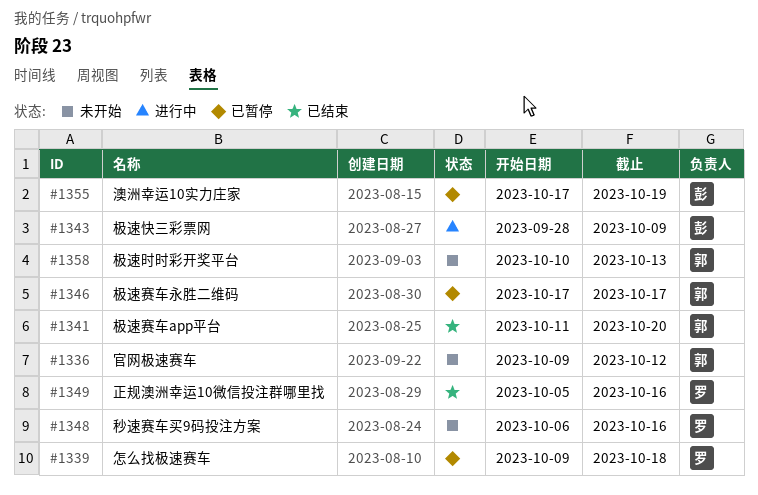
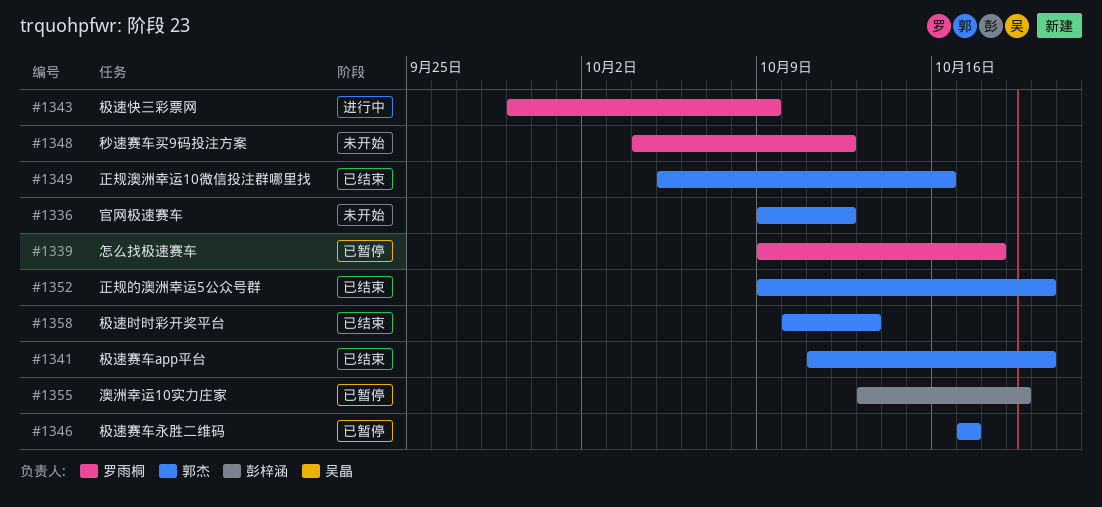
#1343, owner: 彭梓涵 -> 罗雨桐
#1343, start: Sep 28 -> Sep 29
#1348, start: Oct 6 -> Oct 4
#1348, due: Oct 16 -> Oct 12
#1349, owner: 罗雨桐 -> 郭杰
#1352: none -> present
#1355, start: Oct 17 -> Oct 13
#1358, status: 未开始 -> 已结束

